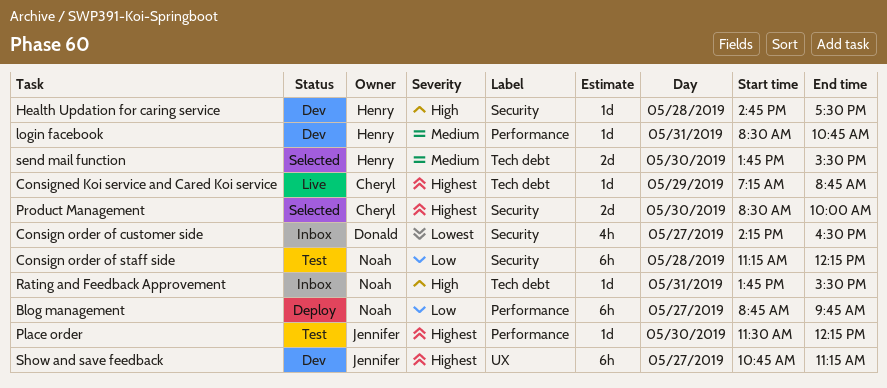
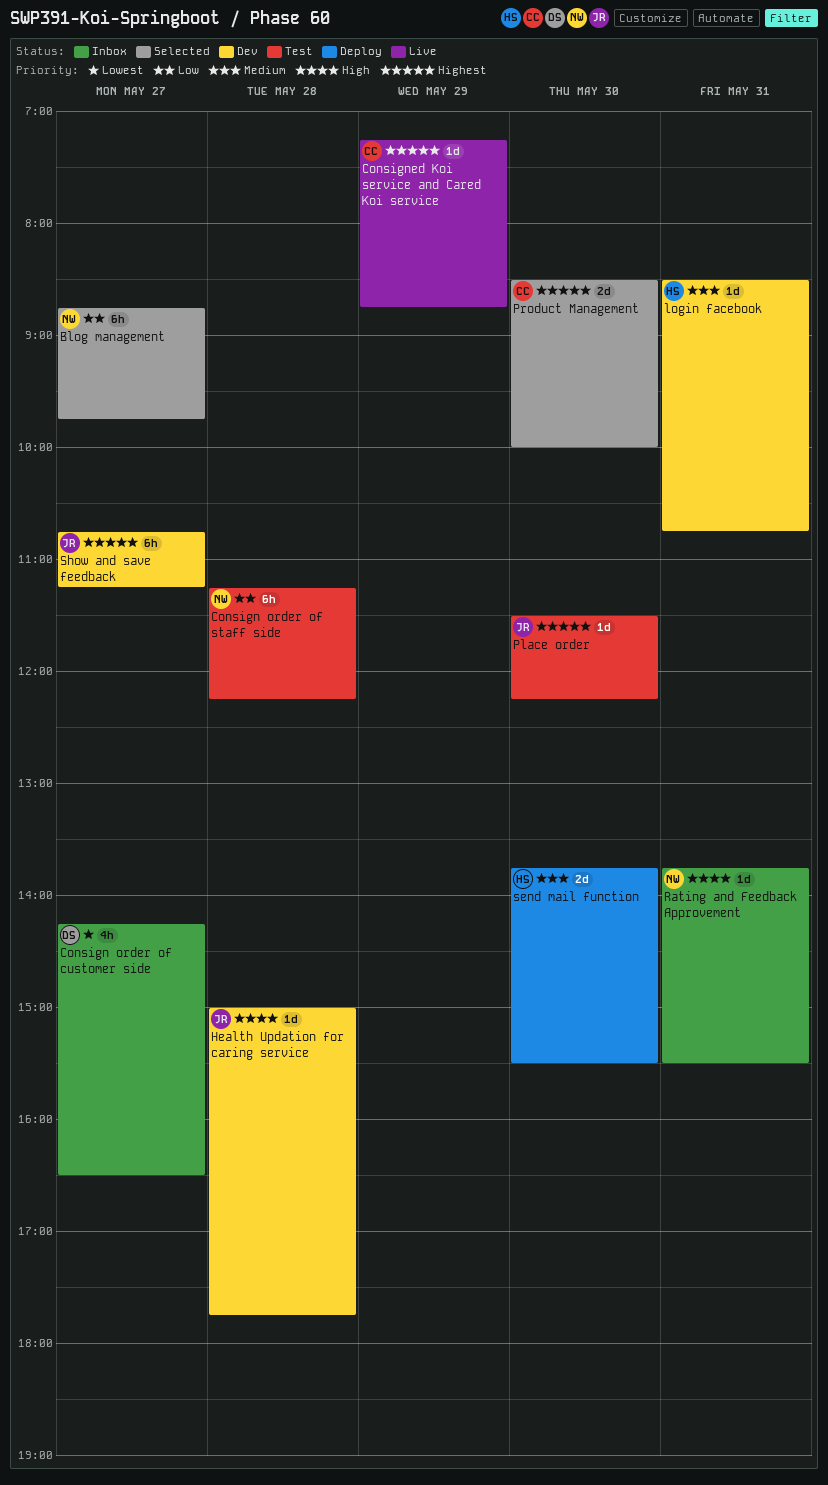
Blog management, status: Deploy -> Selected
Health Updation for caring service, owner: Henry -> Jennifer
Health Updation for caring service, begins: 14:45 -> 15:00
Health Updation for caring service, ends: 17:30 -> 17:45
send mail function, status: Selected -> Deploy

